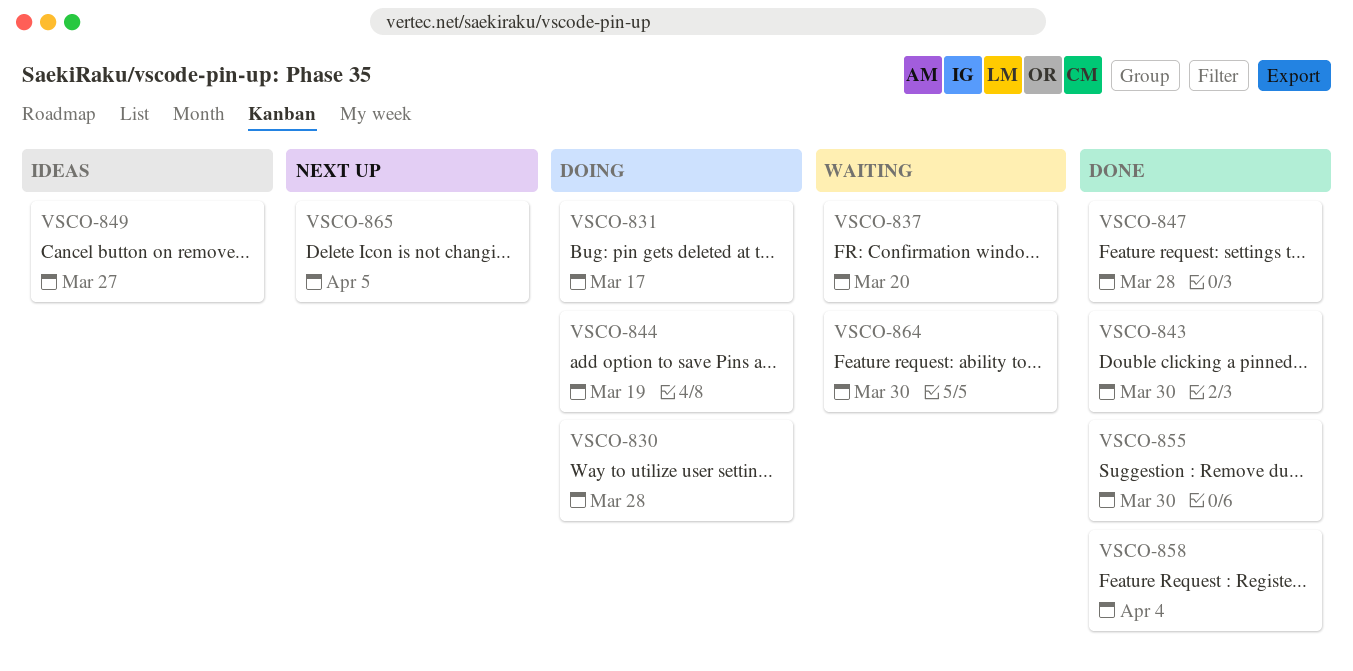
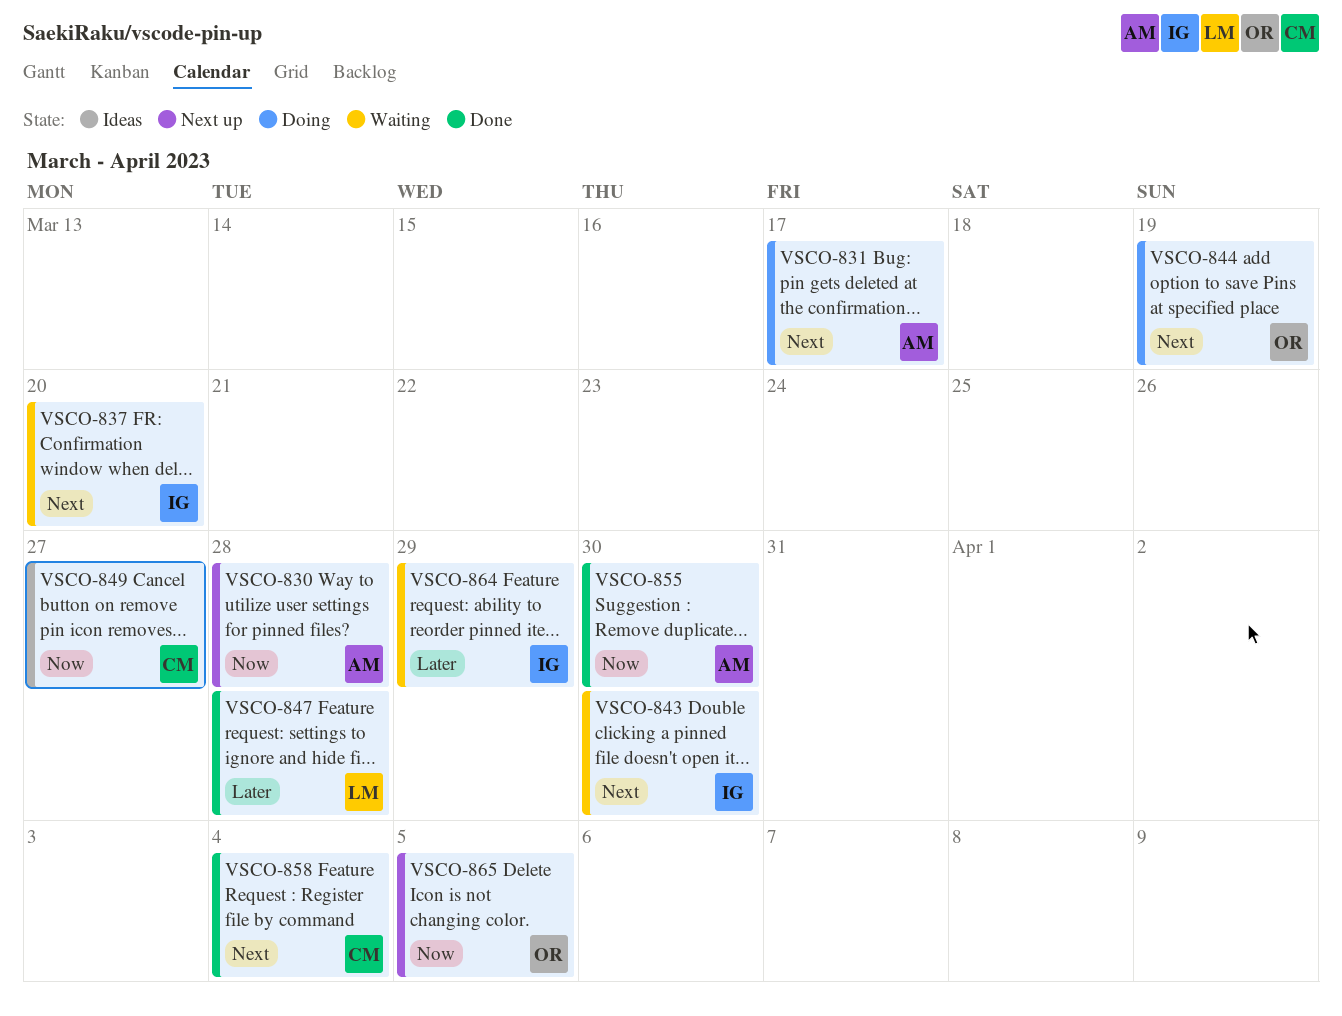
VSCO-830, status: Doing -> Next up
VSCO-843, status: Done -> Waiting
VSCO-864, due: Mar 30 -> Mar 29

